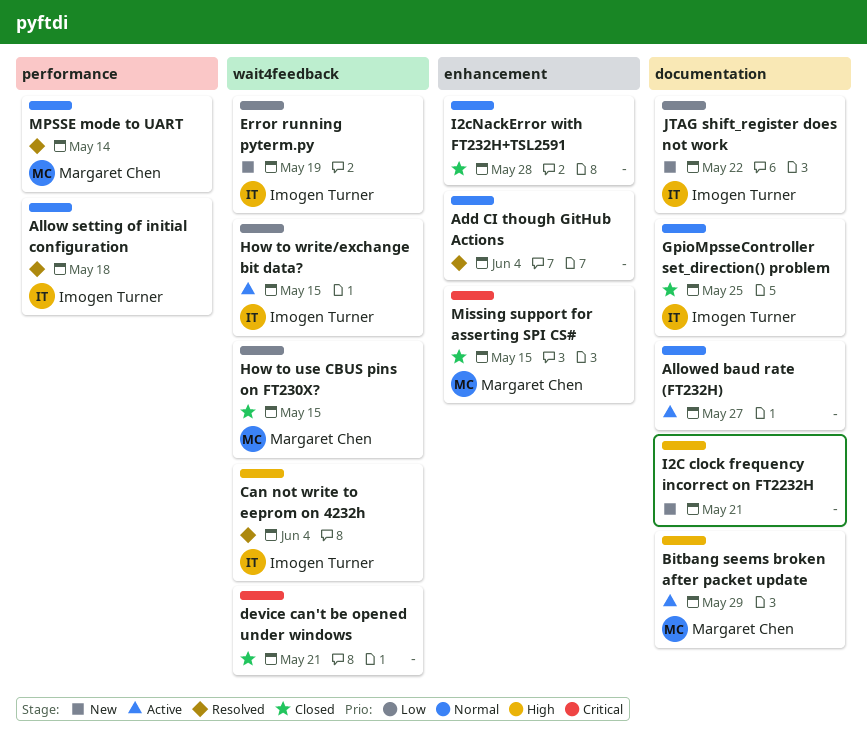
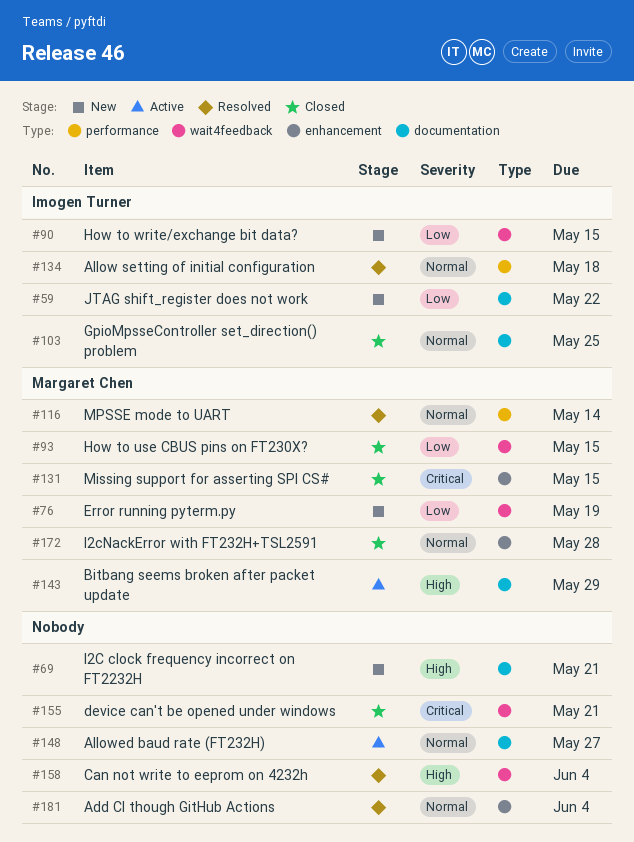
Can not write to eeprom on 4232h, owner: Imogen Turner -> none
Error running pyterm.py, owner: Imogen Turner -> Margaret Chen
How to write/exchange bit data?, status: Active -> New
I2cNackError with FT232H+TSL2591, owner: none -> Margaret Chen

